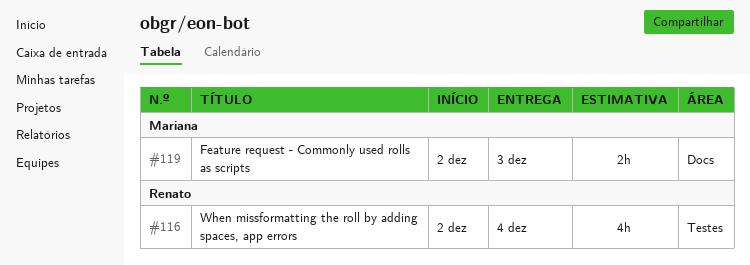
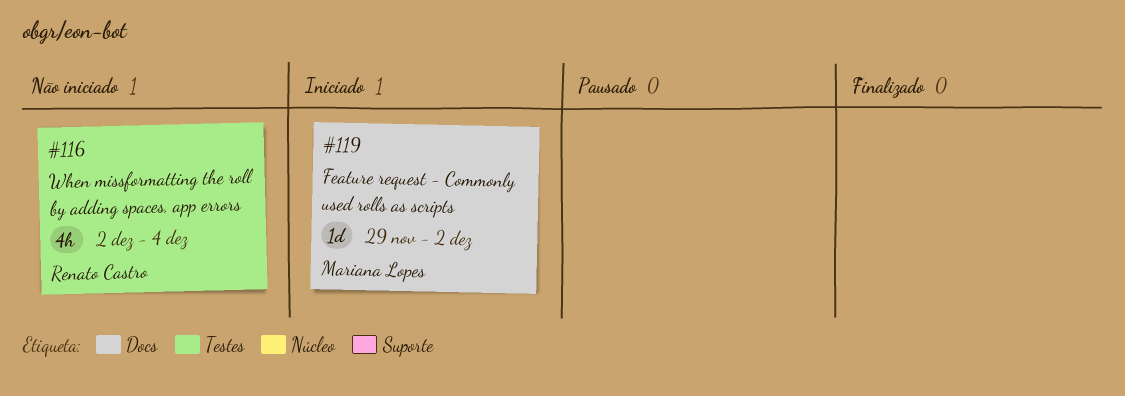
#119, estimate: 2h -> 1d
#119, start: Dec 2 -> Nov 29
#119, due: Dec 3 -> Dec 2

